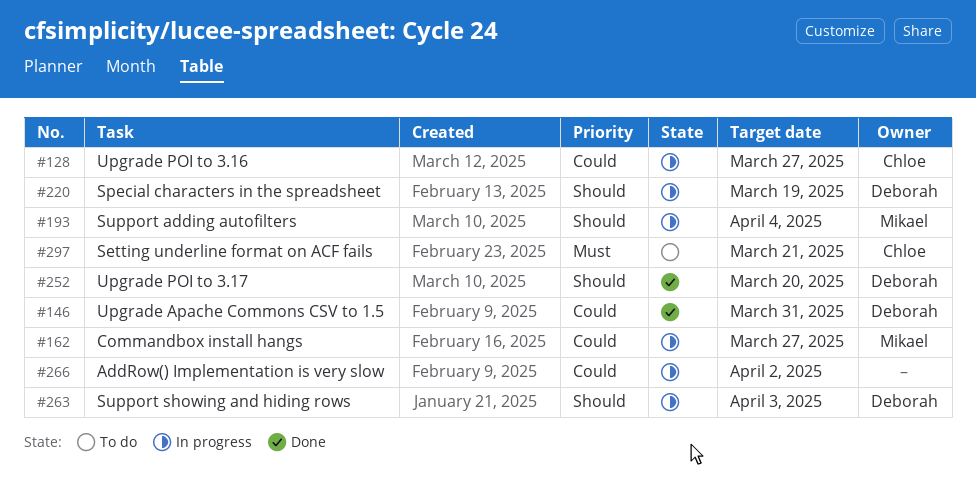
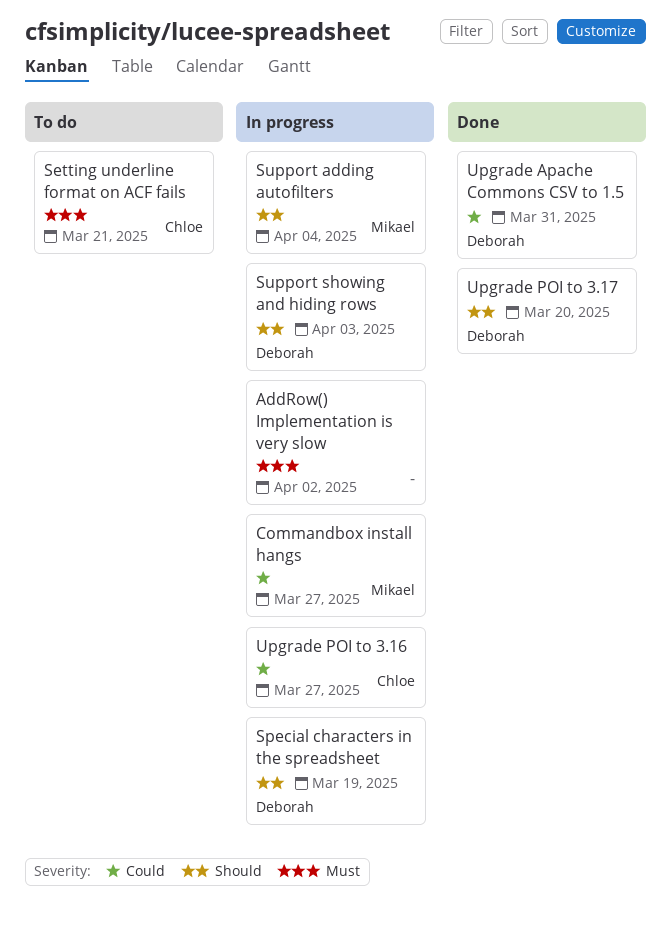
AddRow() Implementation is very slow, priority: Could -> Must

